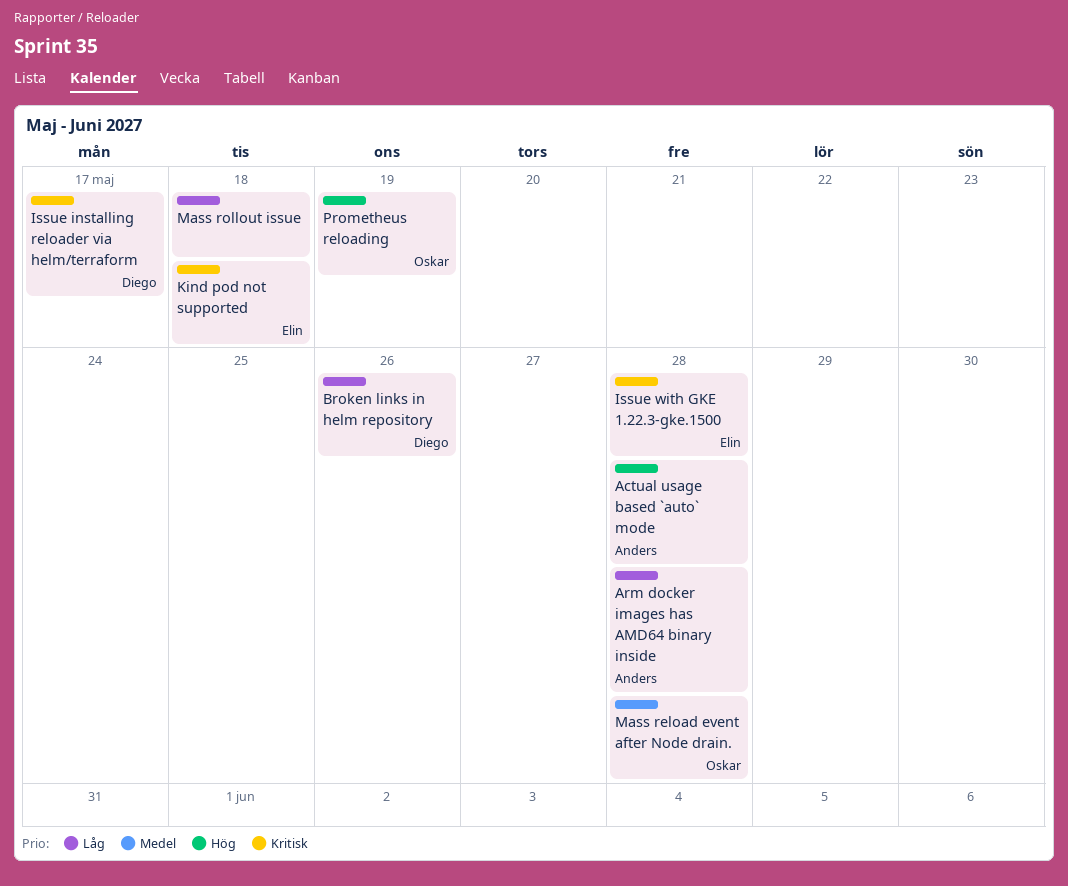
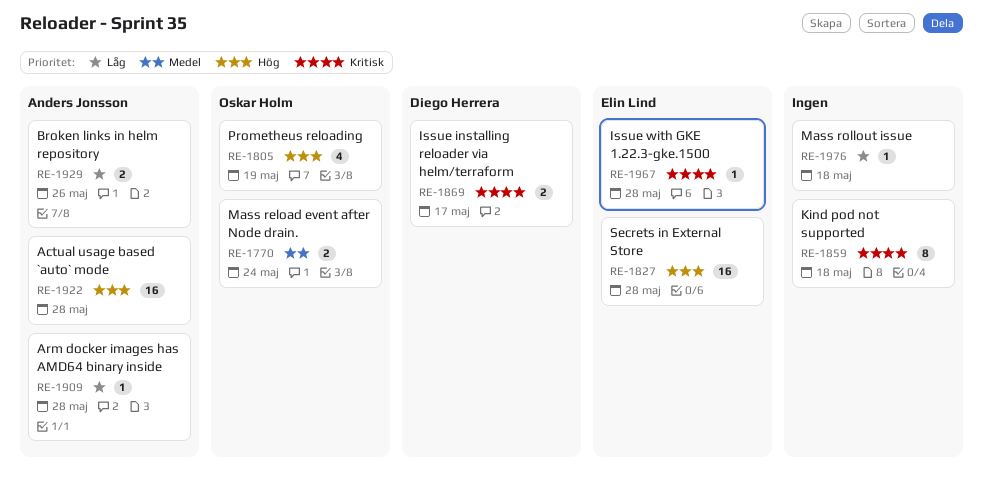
Broken links in helm repository, owner: Diego Herrera -> Anders Jonsson
Kind pod not supported, owner: Elin Lind -> none
Mass reload event after Node drain., due: May 28 -> May 24
Secrets in External Store: none -> present

